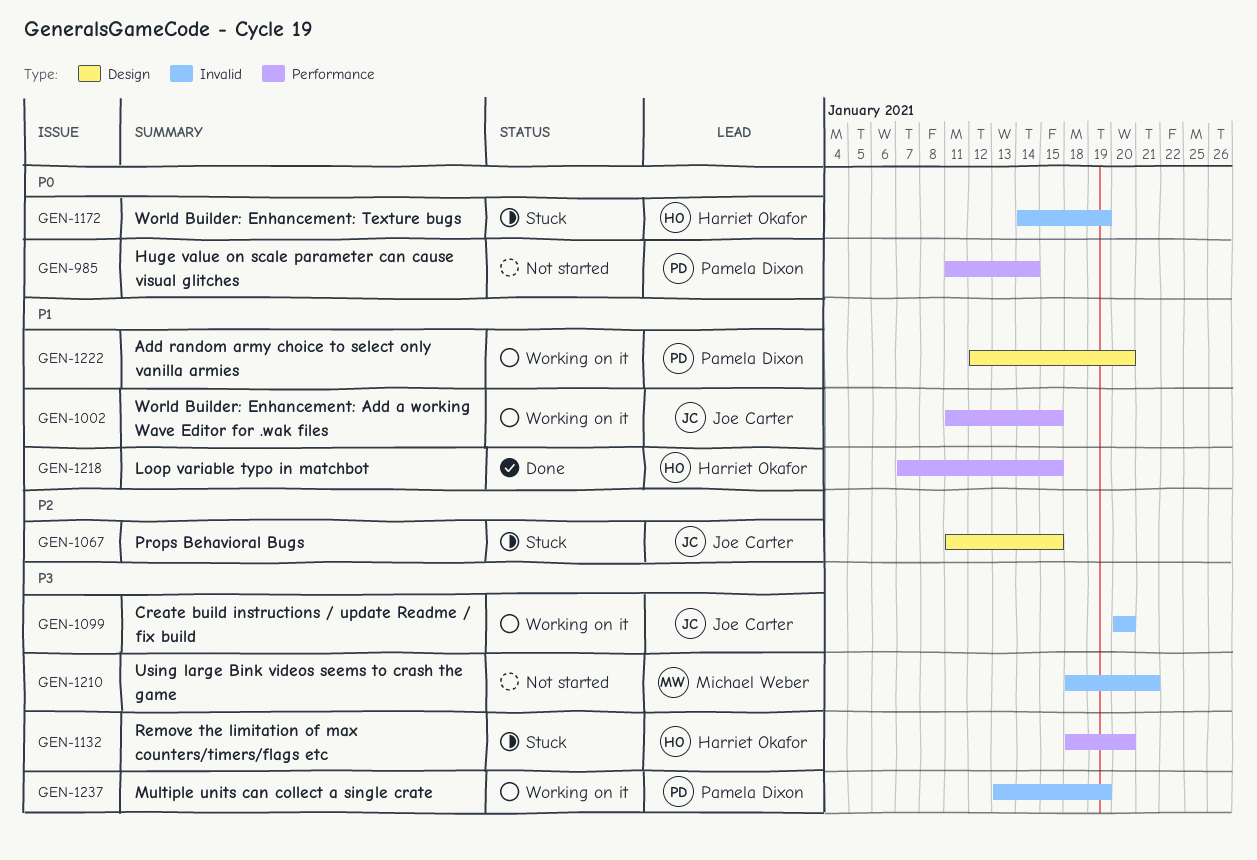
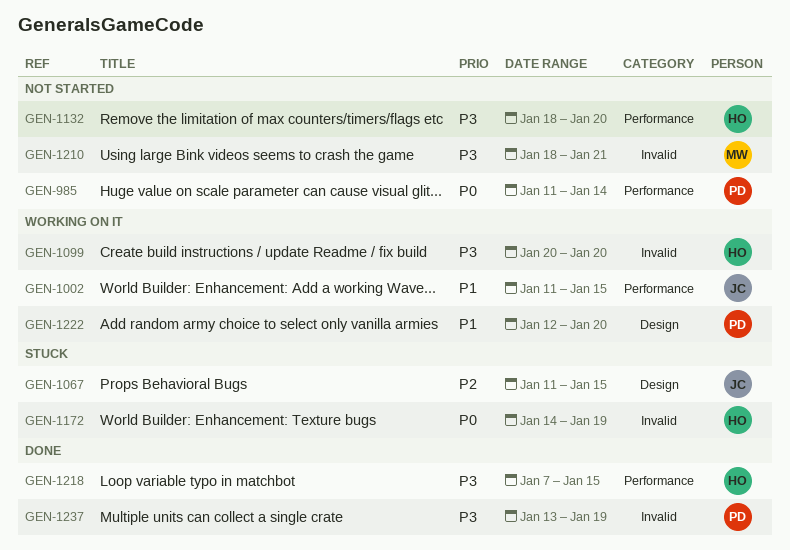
GEN-1099, owner: Joe Carter -> Harriet Okafor
GEN-1132, status: Stuck -> Not started
GEN-1218, priority: P1 -> P3
GEN-1237, status: Working on it -> Done

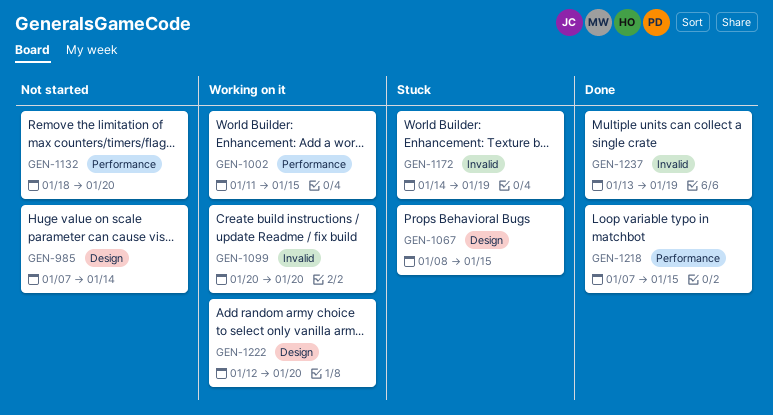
GEN-985, label: Performance -> Design
GEN-985, start: Jan 11 -> Jan 7
GEN-1067, start: Jan 11 -> Jan 8
GEN-1210: present -> none

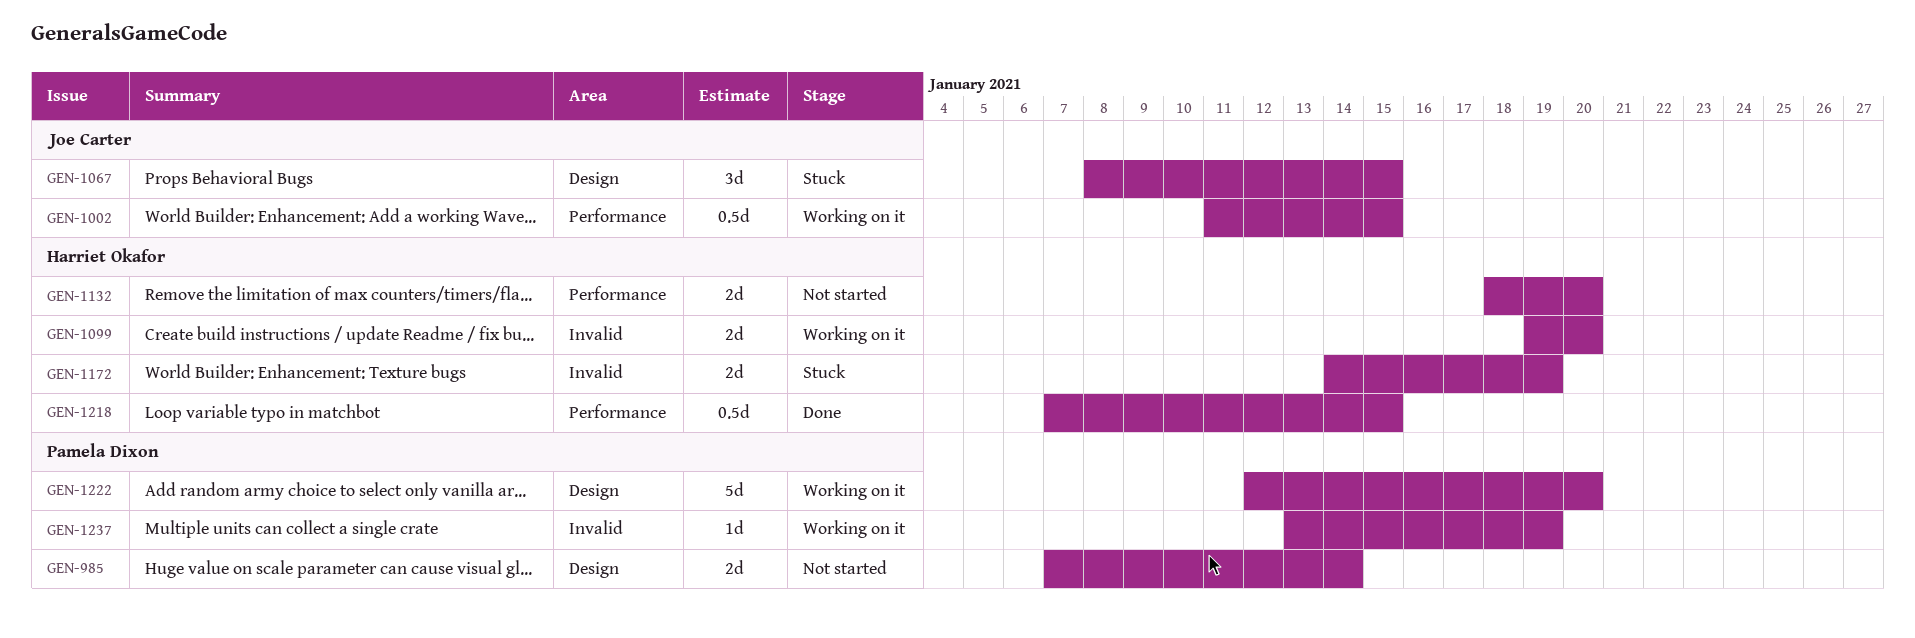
GEN-1099, start: Jan 20 -> Jan 19
GEN-1237, status: Done -> Working on it

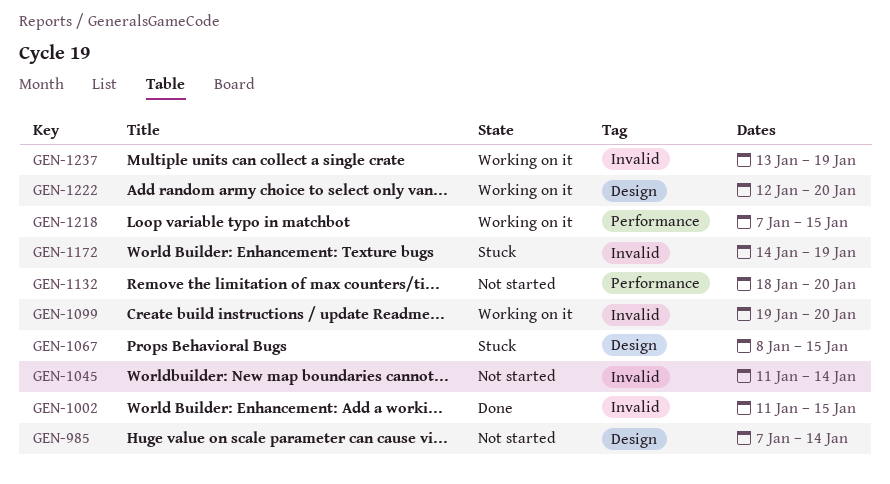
GEN-1002, status: Working on it -> Done
GEN-1002, label: Performance -> Invalid
GEN-1045: none -> present
GEN-1218, status: Done -> Working on it

